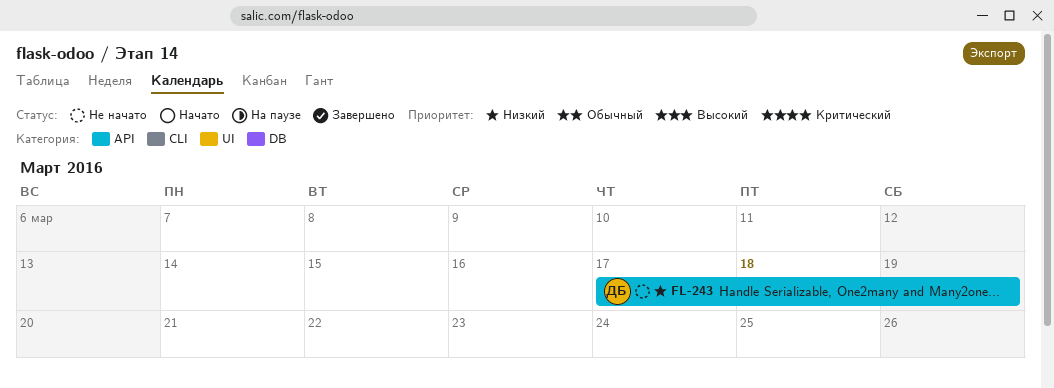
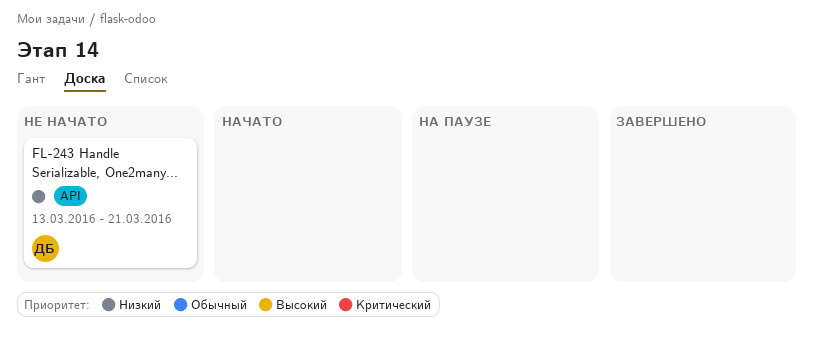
FL-243, start: Mar 17 -> Mar 13
FL-243, due: Mar 19 -> Mar 21

